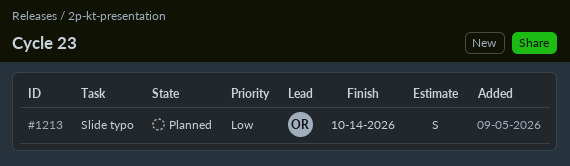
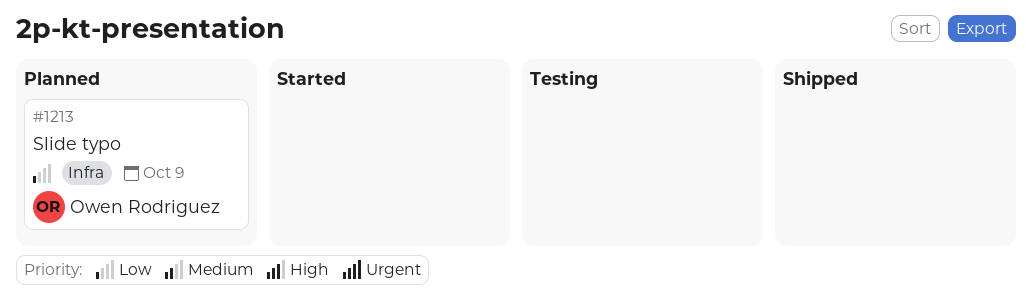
#1213, due: Oct 14 -> Oct 9

